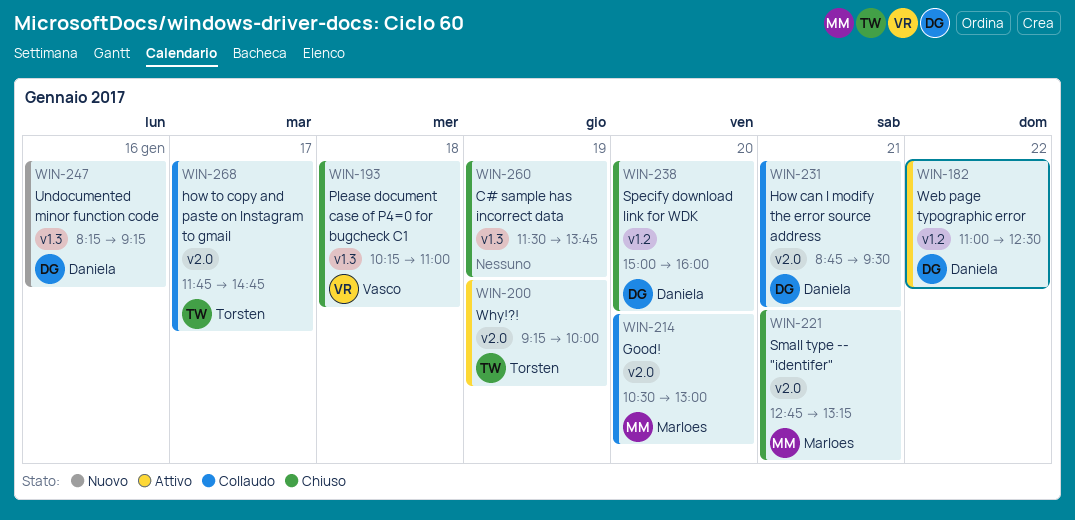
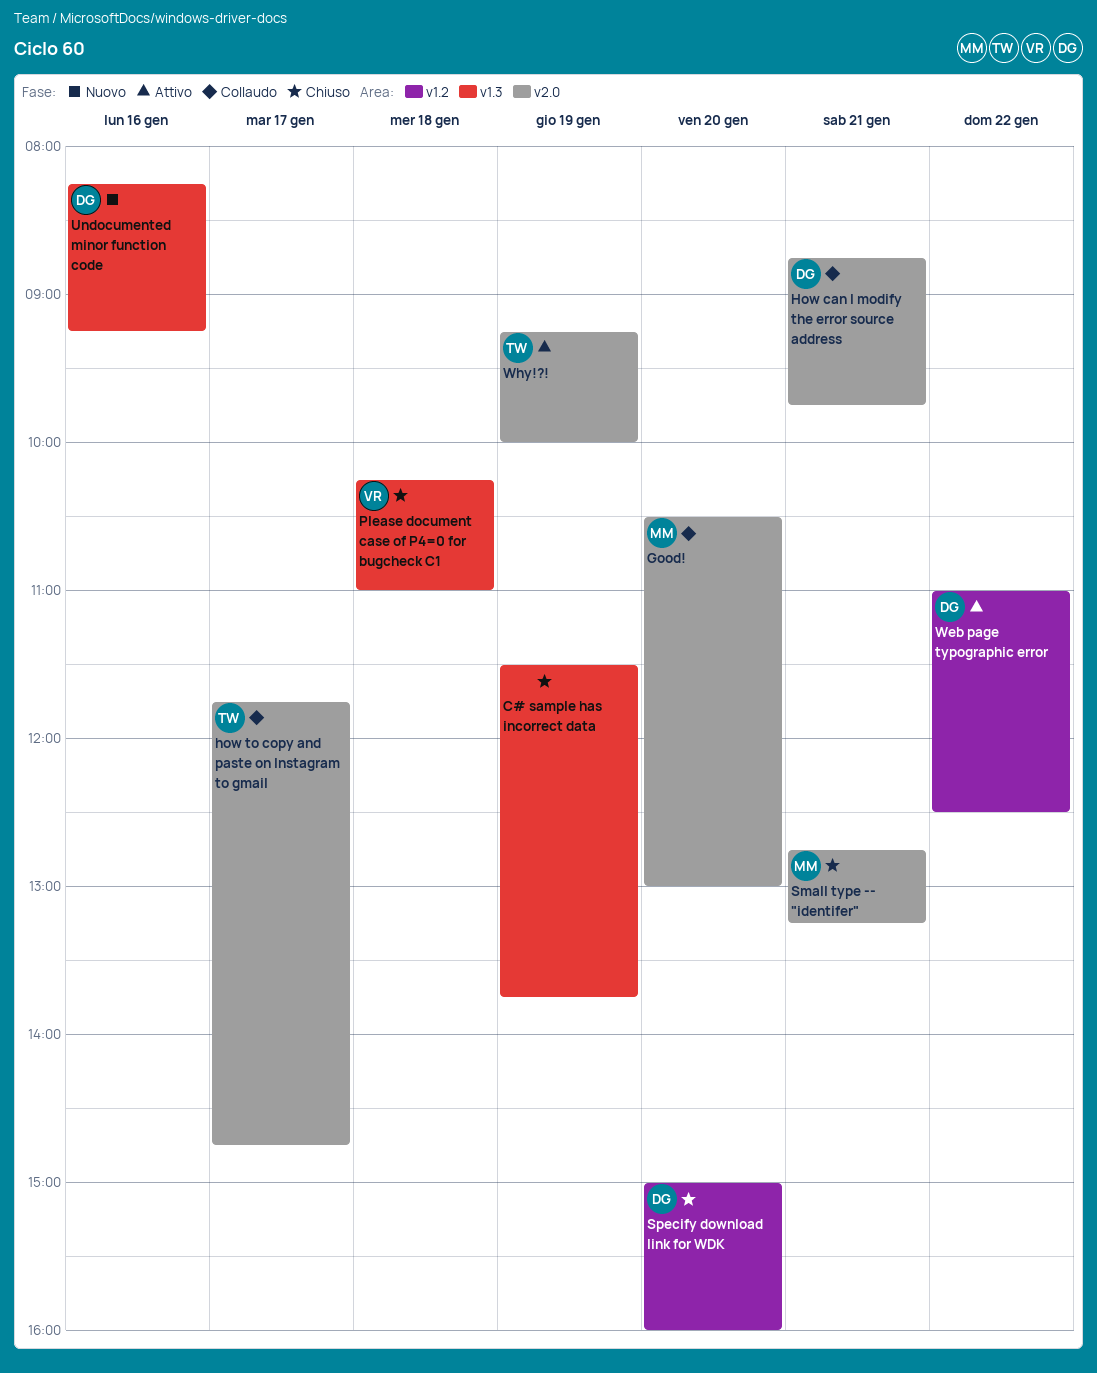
How can I modify the error source address, ends: 09:30 -> 09:45

